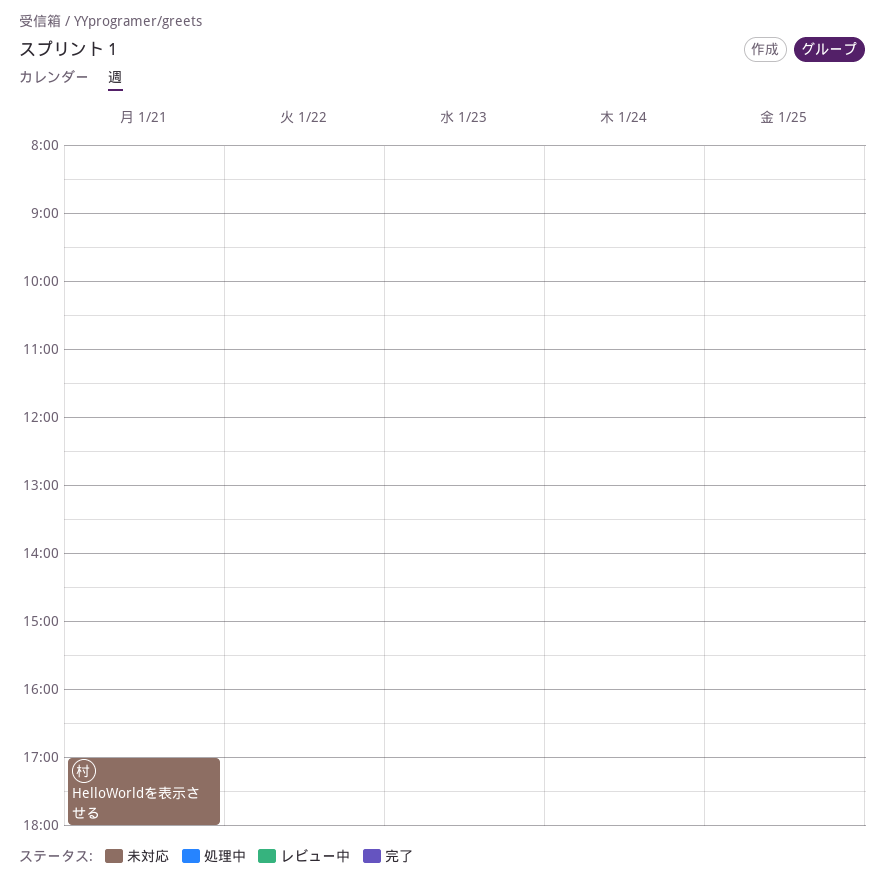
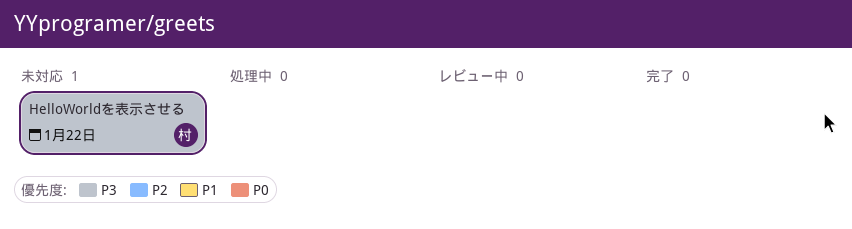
HelloWorldを表示させる, day: Jan 21 -> Jan 22

